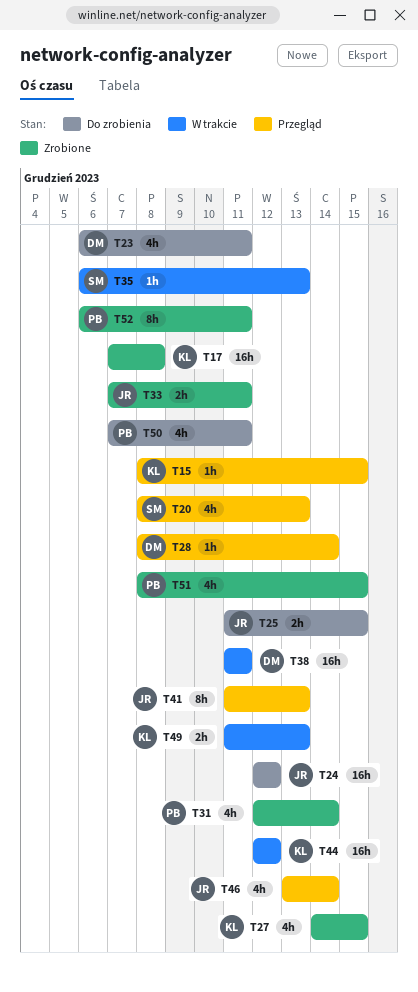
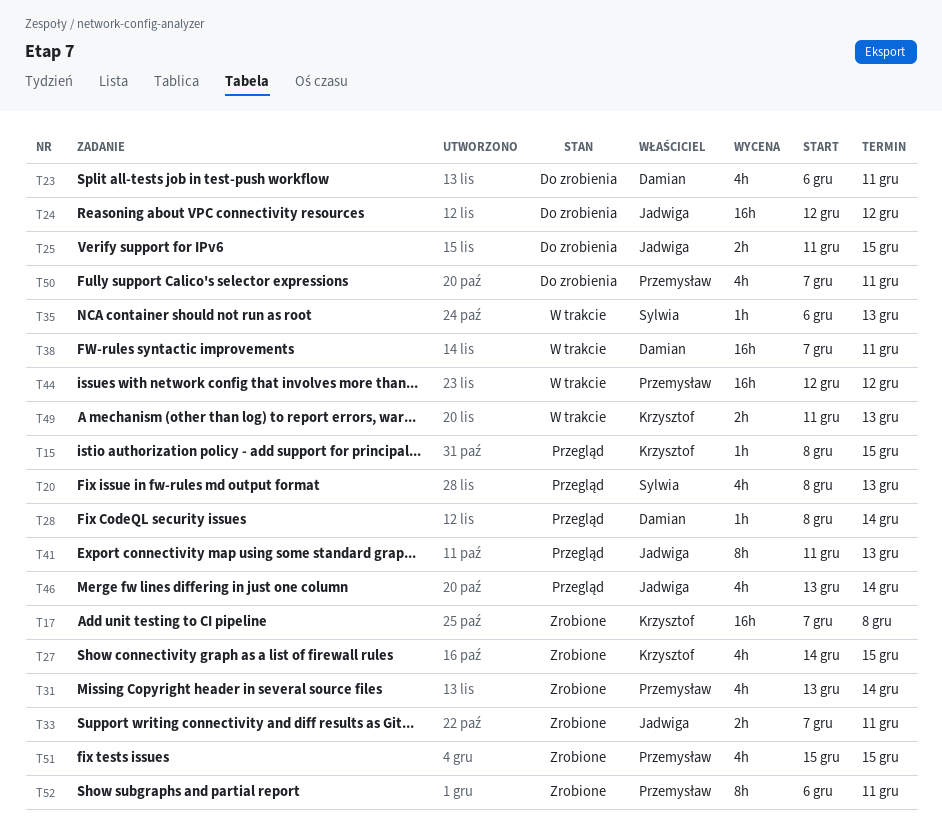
T31, start: Dec 12 -> Dec 13
T38, start: Dec 11 -> Dec 7
T44, owner: Krzysztof -> Przemysław
T51, start: Dec 8 -> Dec 15

